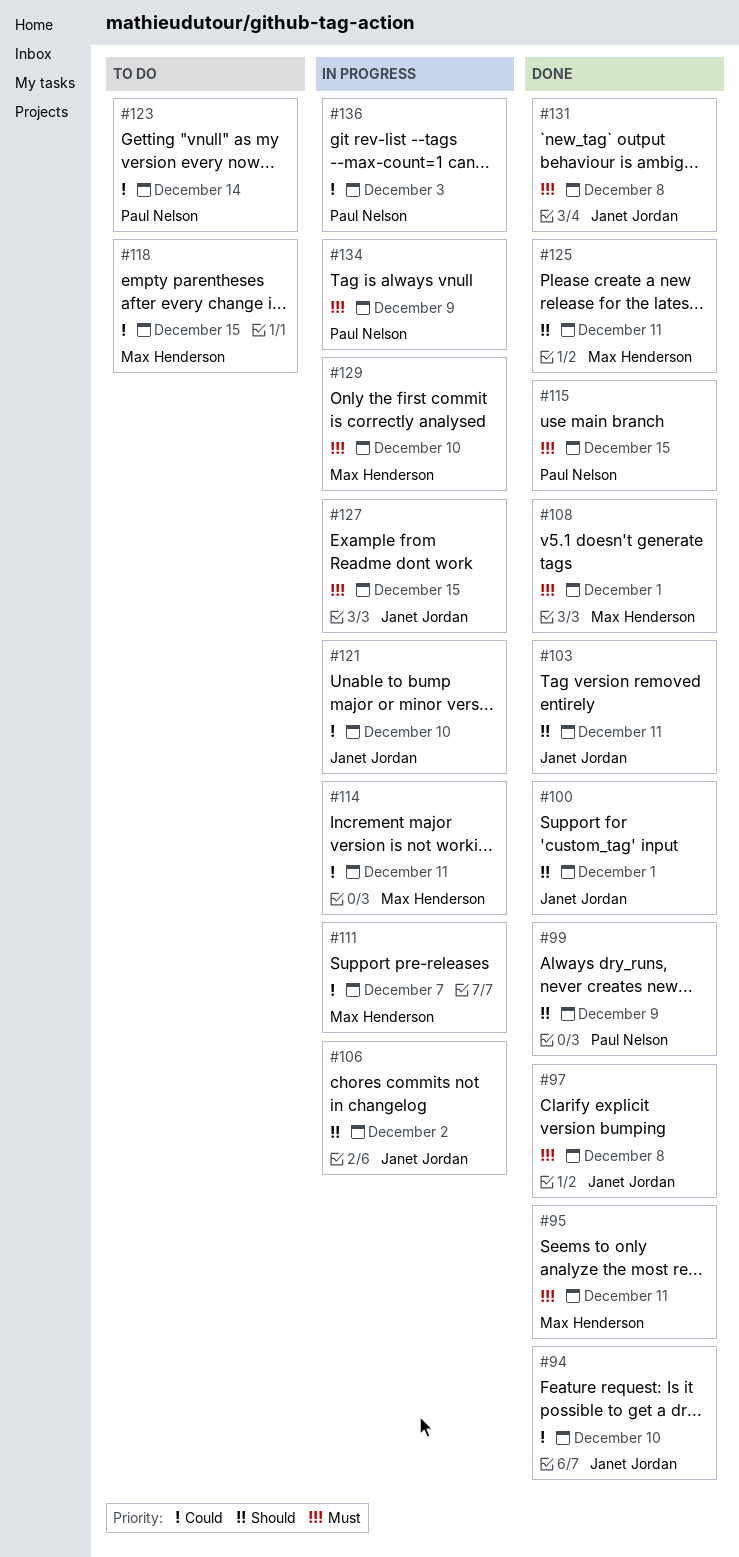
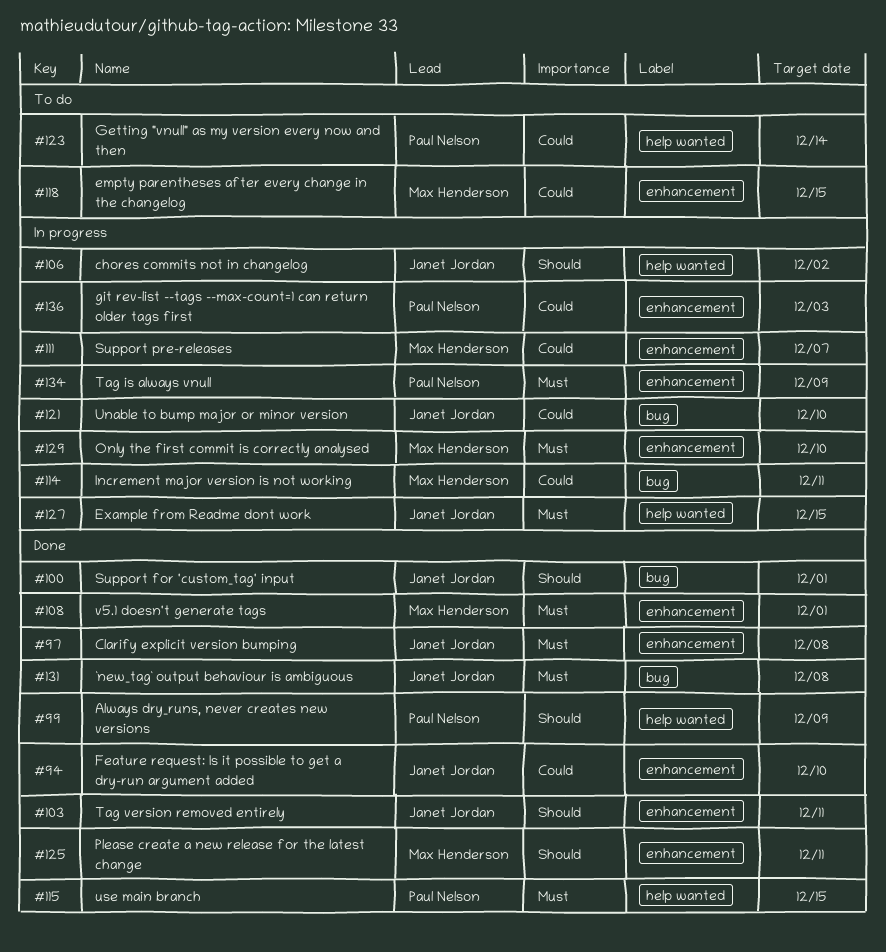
#95: present -> none

